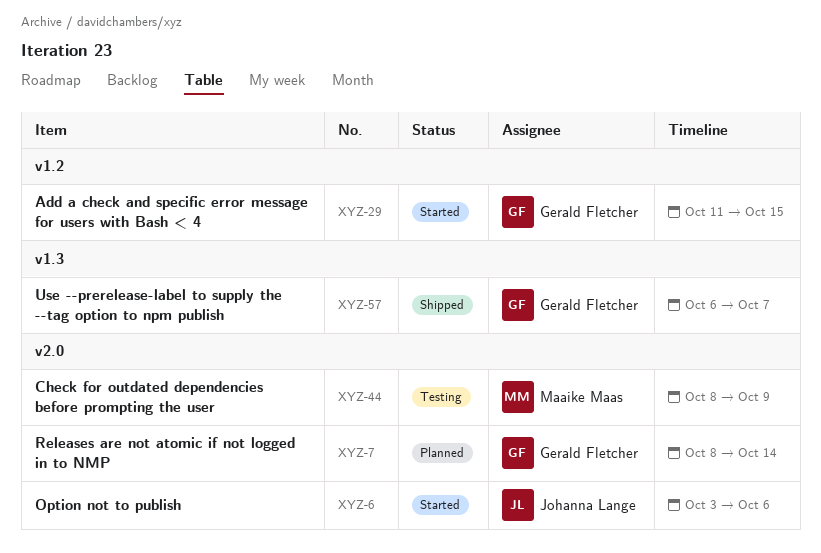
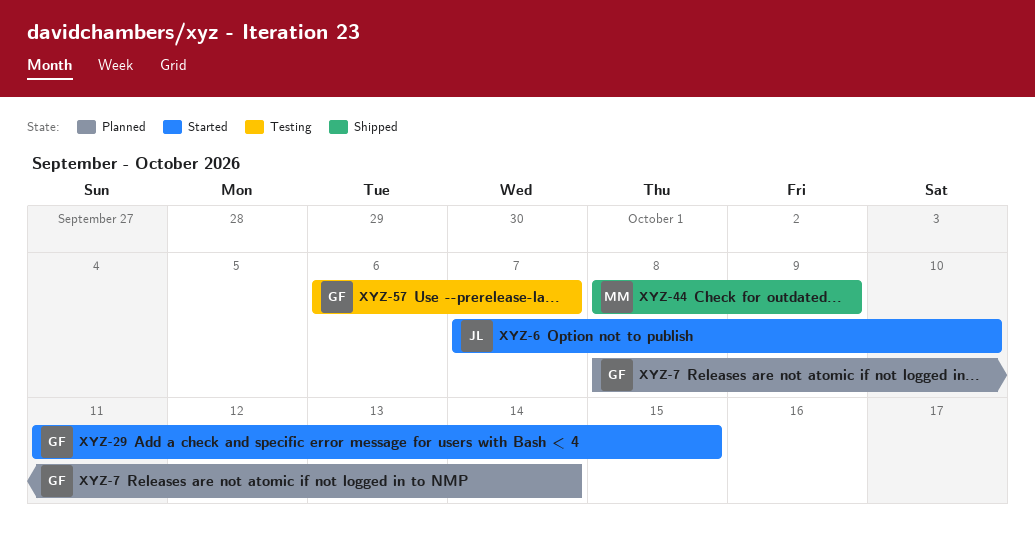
XYZ-6, start: Oct 3 -> Oct 7
XYZ-6, due: Oct 6 -> Oct 10
XYZ-44, status: Testing -> Shipped
XYZ-57, status: Shipped -> Testing

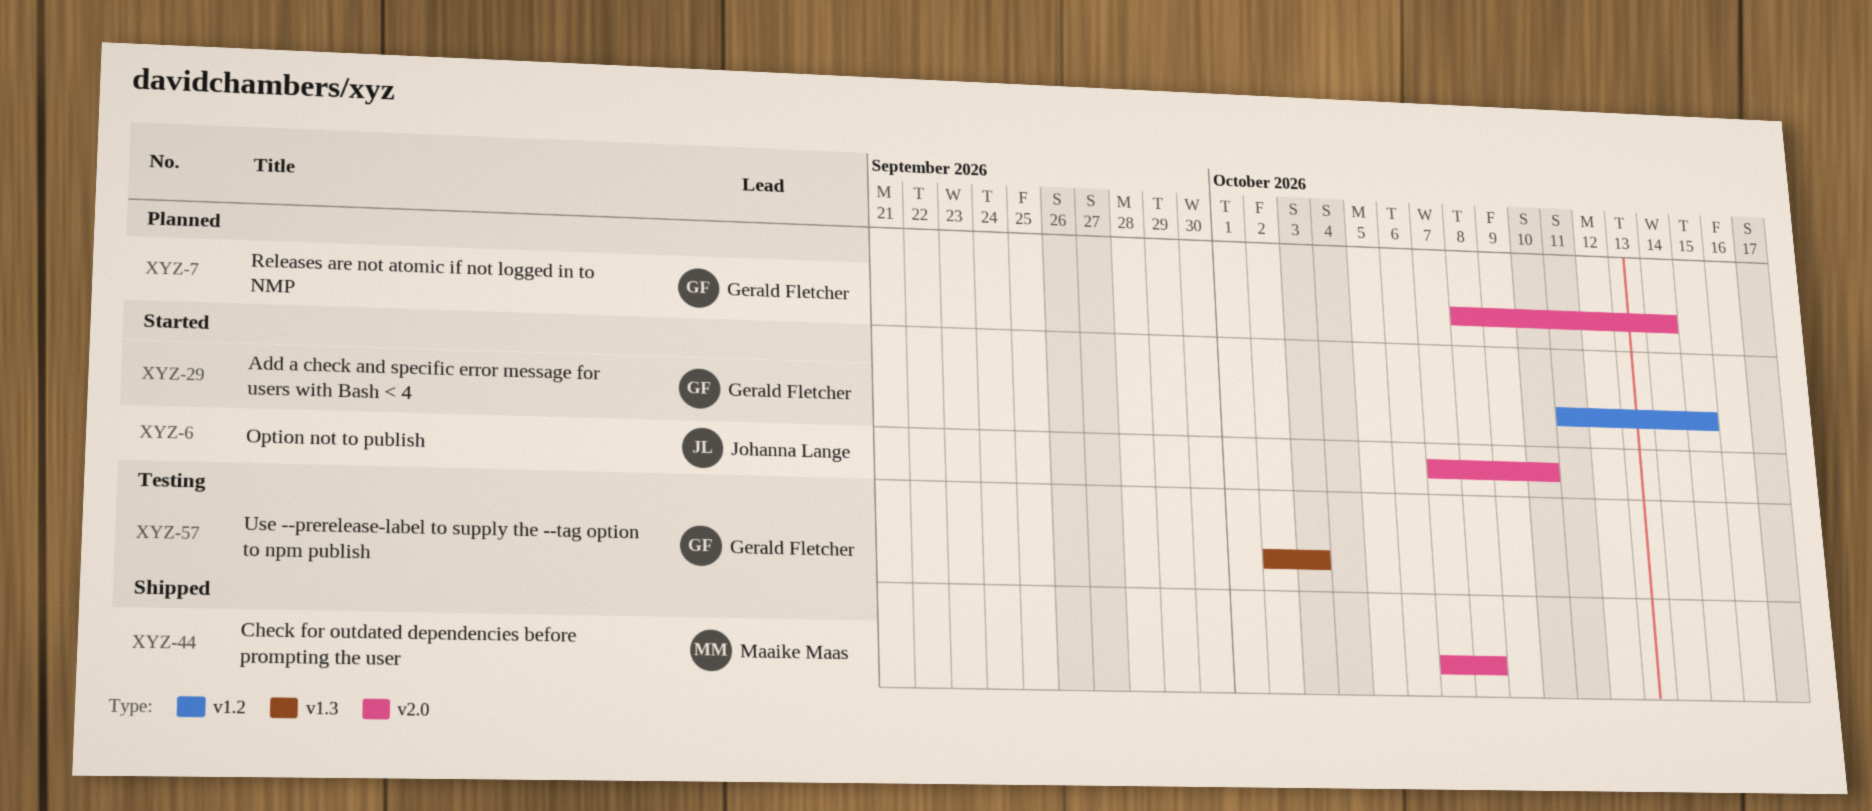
XYZ-44, start: Oct 8 -> Oct 7
XYZ-44, due: Oct 9 -> Oct 8
XYZ-57, start: Oct 6 -> Oct 2
XYZ-57, due: Oct 7 -> Oct 3

